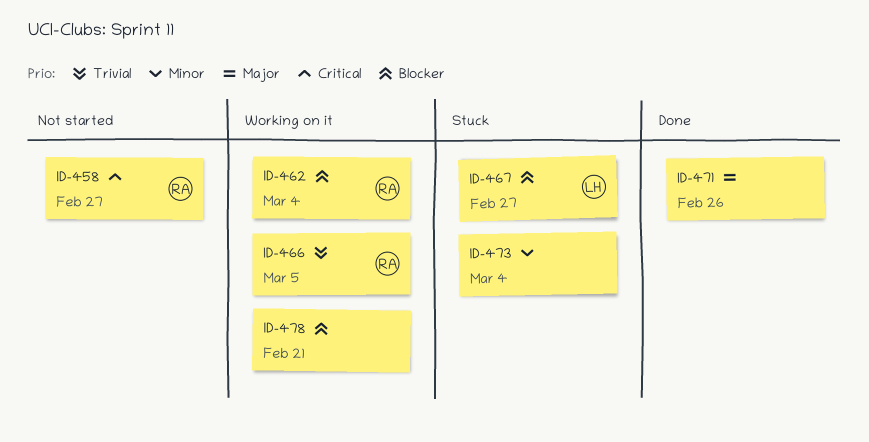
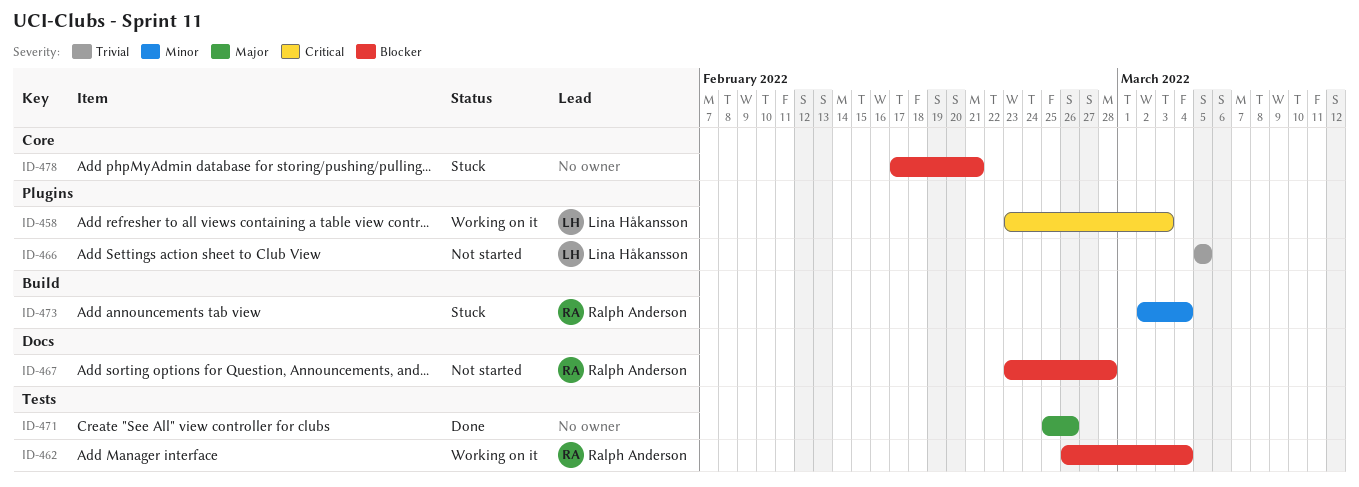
ID-458, status: Not started -> Working on it
ID-458, owner: Ralph Anderson -> Lina Håkansson
ID-458, due: Feb 27 -> Mar 3
ID-466, status: Working on it -> Not started
ID-466, owner: Ralph Anderson -> Lina Håkansson
ID-467, status: Stuck -> Not started
ID-467, owner: Lina Håkansson -> Ralph Anderson
ID-467, due: Feb 27 -> Feb 28
ID-473, owner: none -> Ralph Anderson
ID-478, status: Working on it -> Stuck

